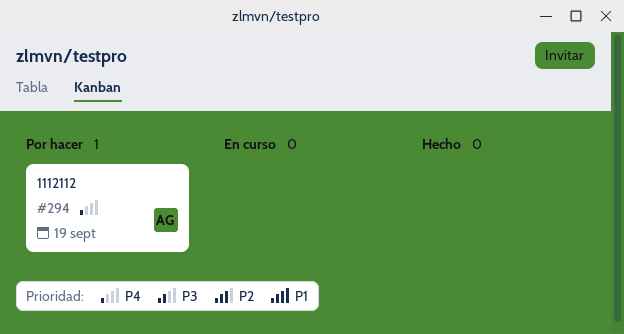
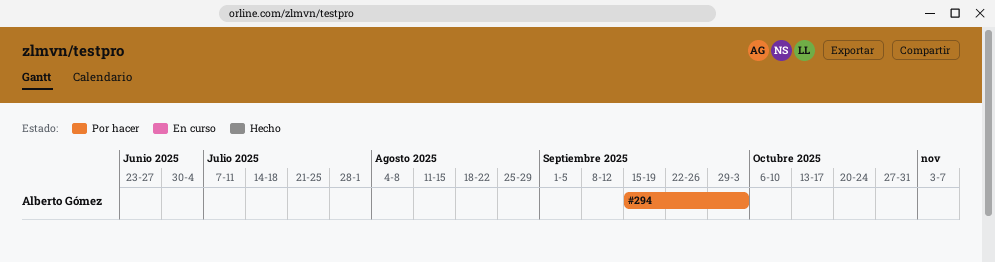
#294, due: Sep 19 -> Oct 3

